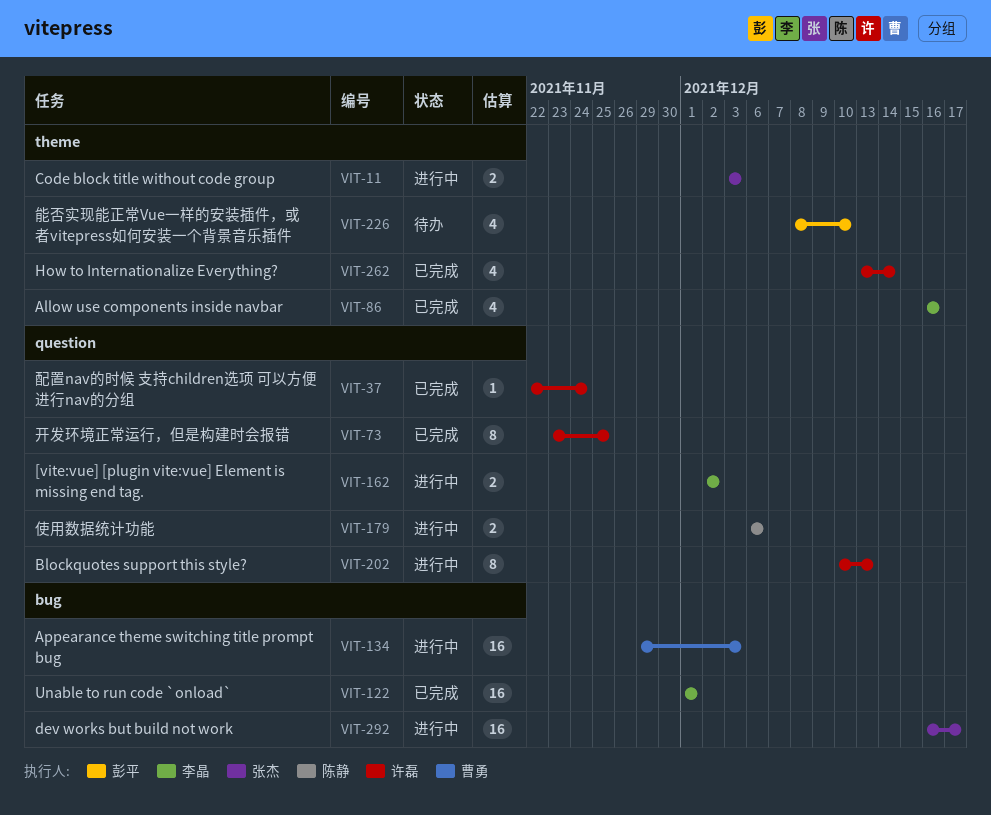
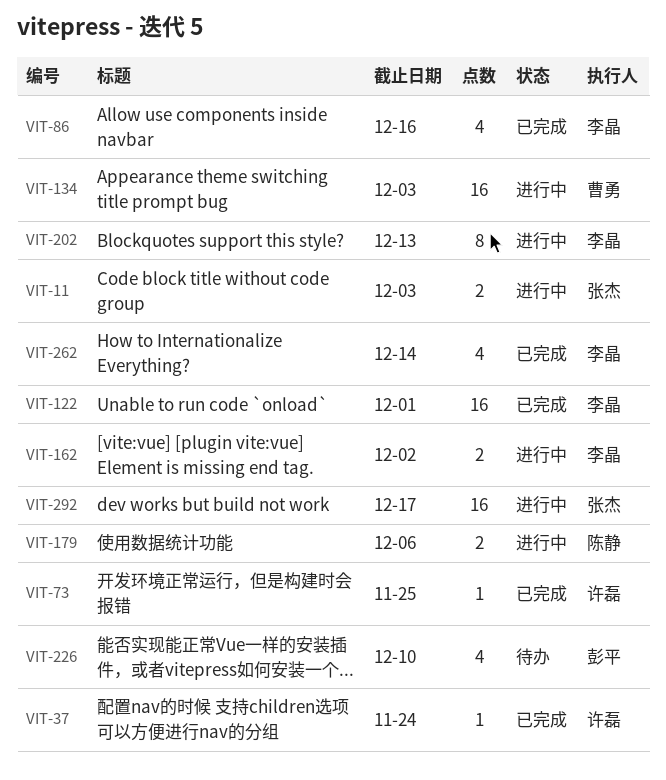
VIT-73, estimate: 8 -> 1
VIT-202, owner: 许磊 -> 李晶
VIT-262, owner: 许磊 -> 李晶

